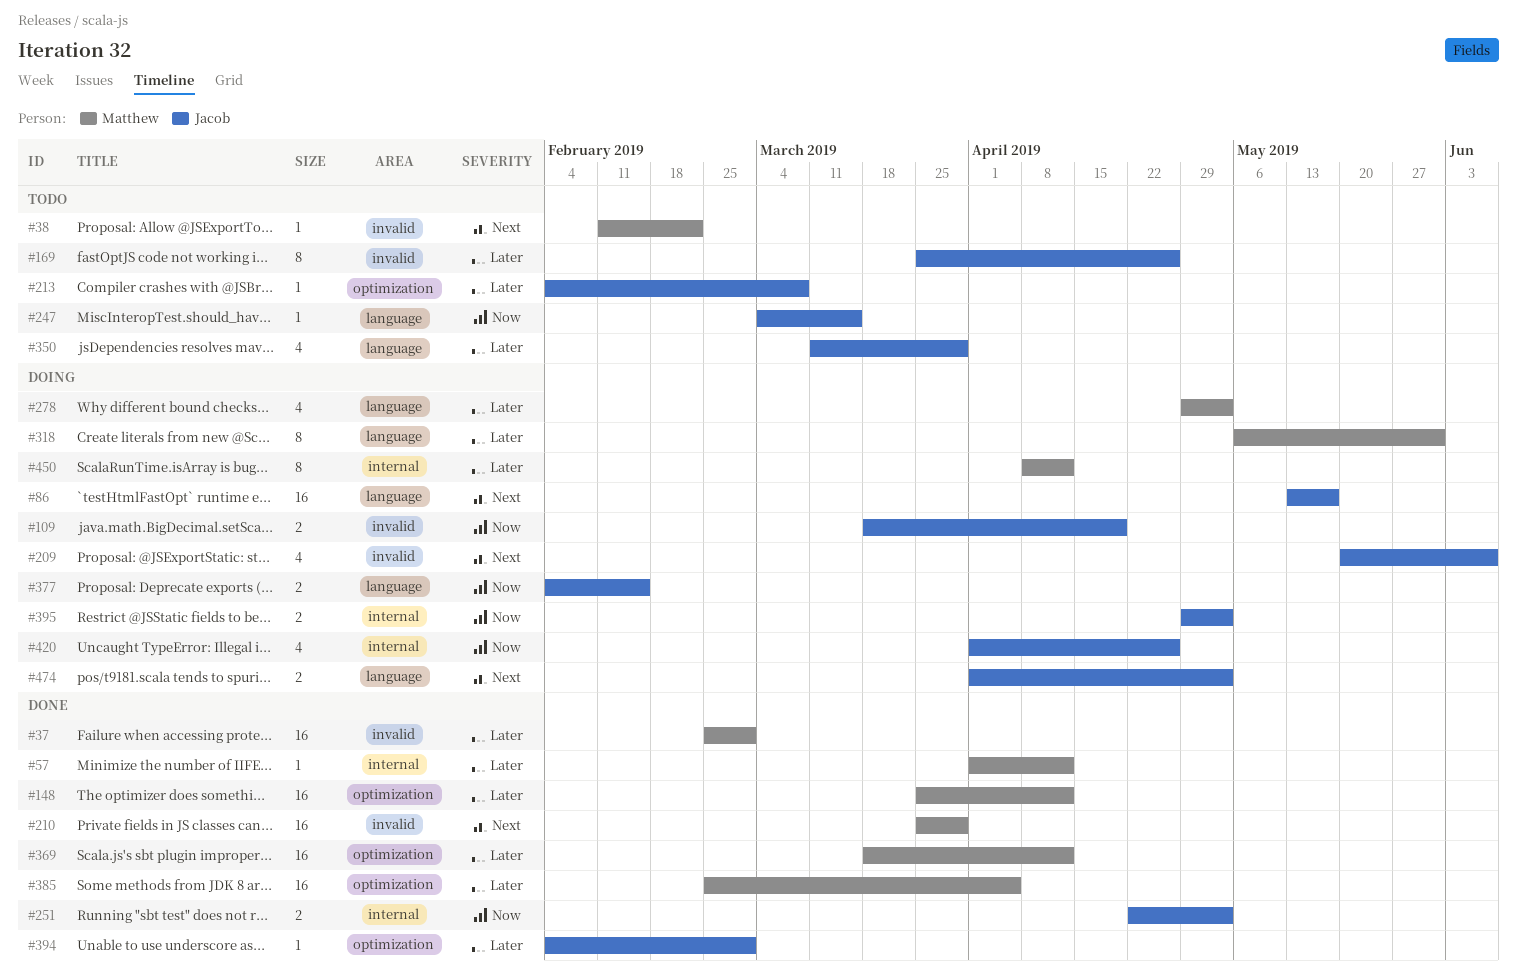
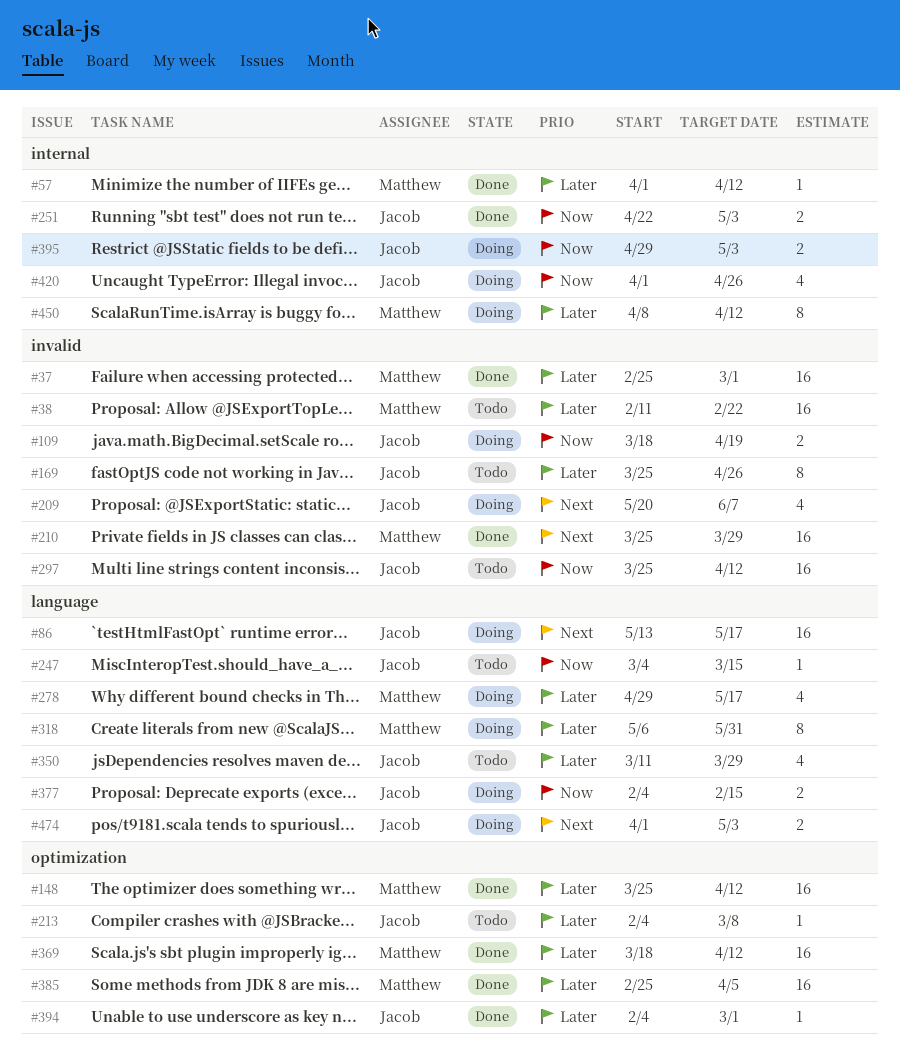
#38, priority: Next -> Later
#38, estimate: 1 -> 16
#278, due: May 3 -> May 17
#297: none -> present

